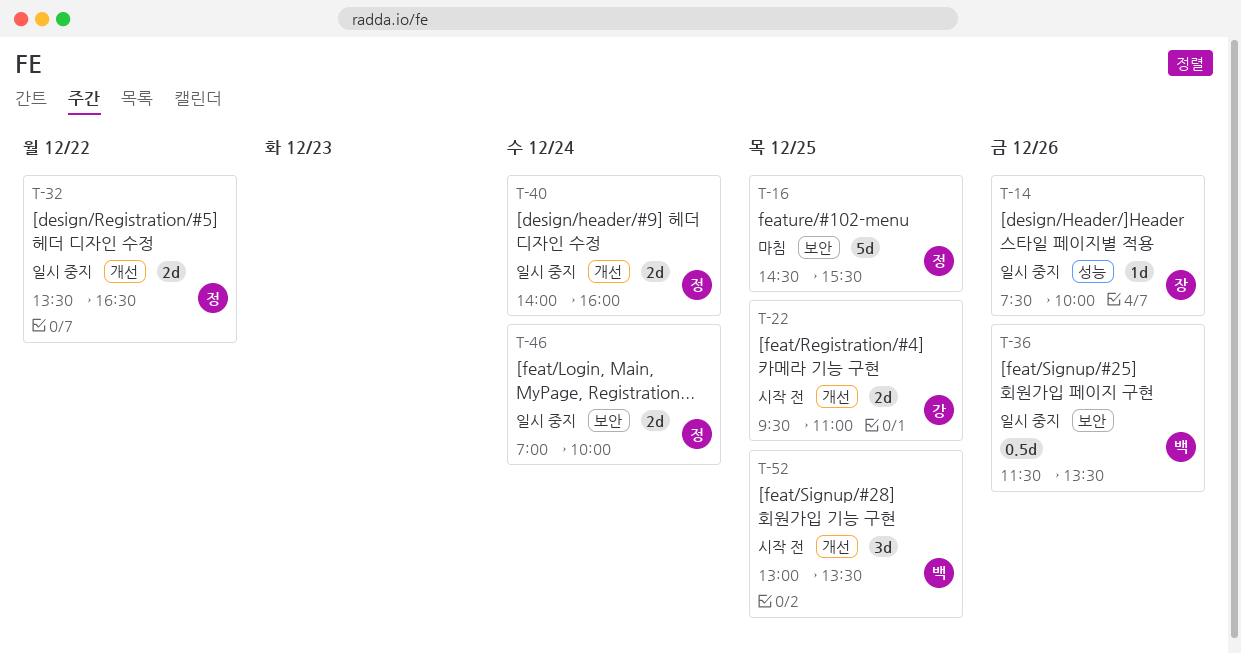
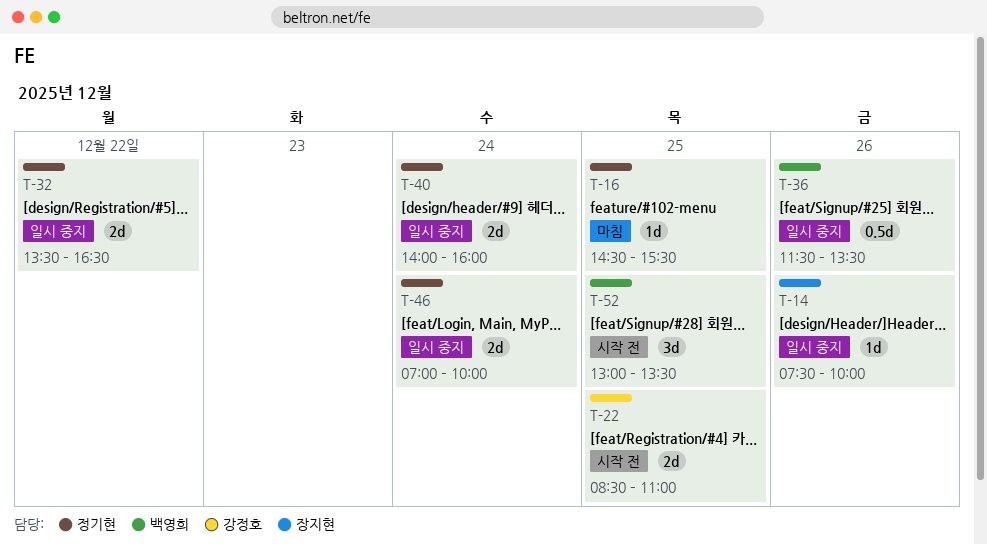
T-16, estimate: 5d -> 1d
T-22, begins: 09:30 -> 08:30

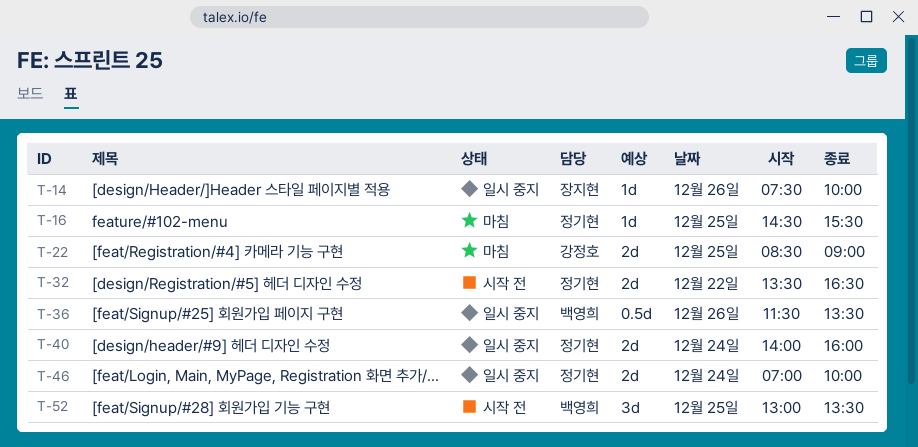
T-22, status: 시작 전 -> 마침
T-22, ends: 11:00 -> 09:00
T-32, status: 일시 중지 -> 시작 전

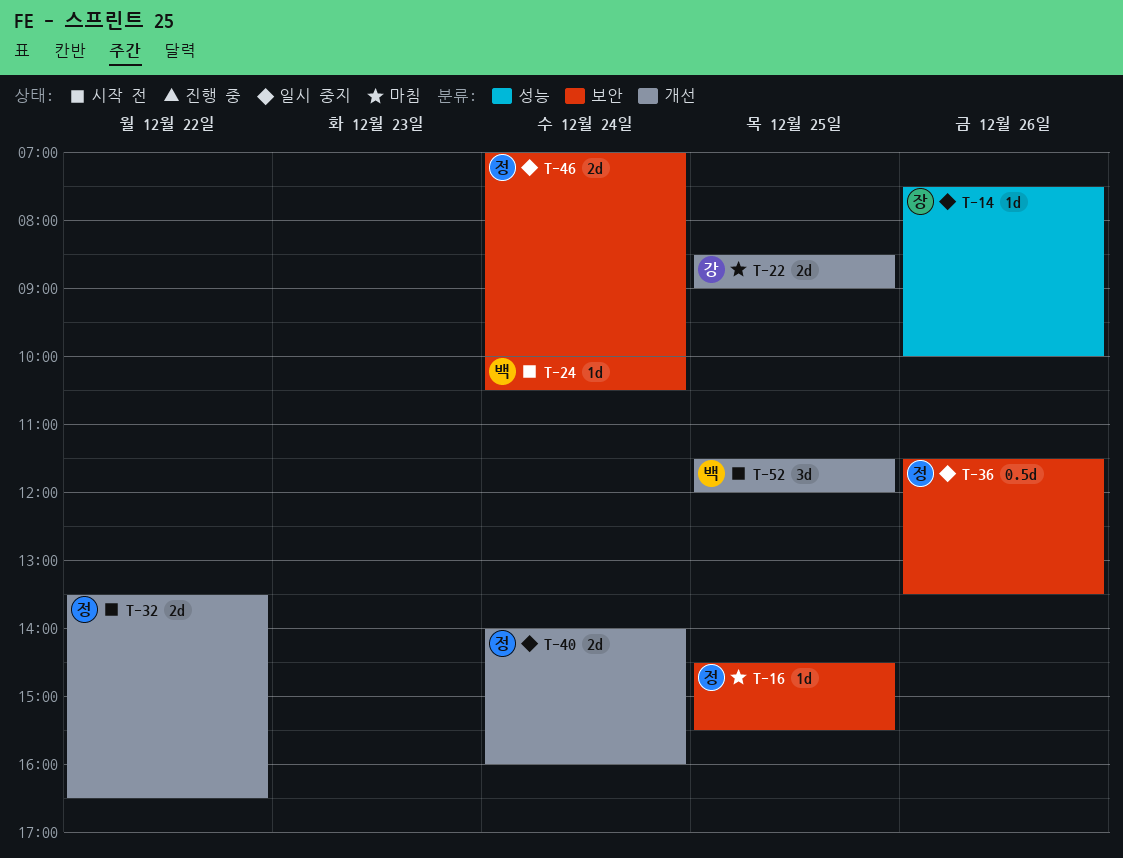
T-24: none -> present
T-36, owner: 백영희 -> 정기현
T-52, begins: 13:00 -> 11:30
T-52, ends: 13:30 -> 12:00

